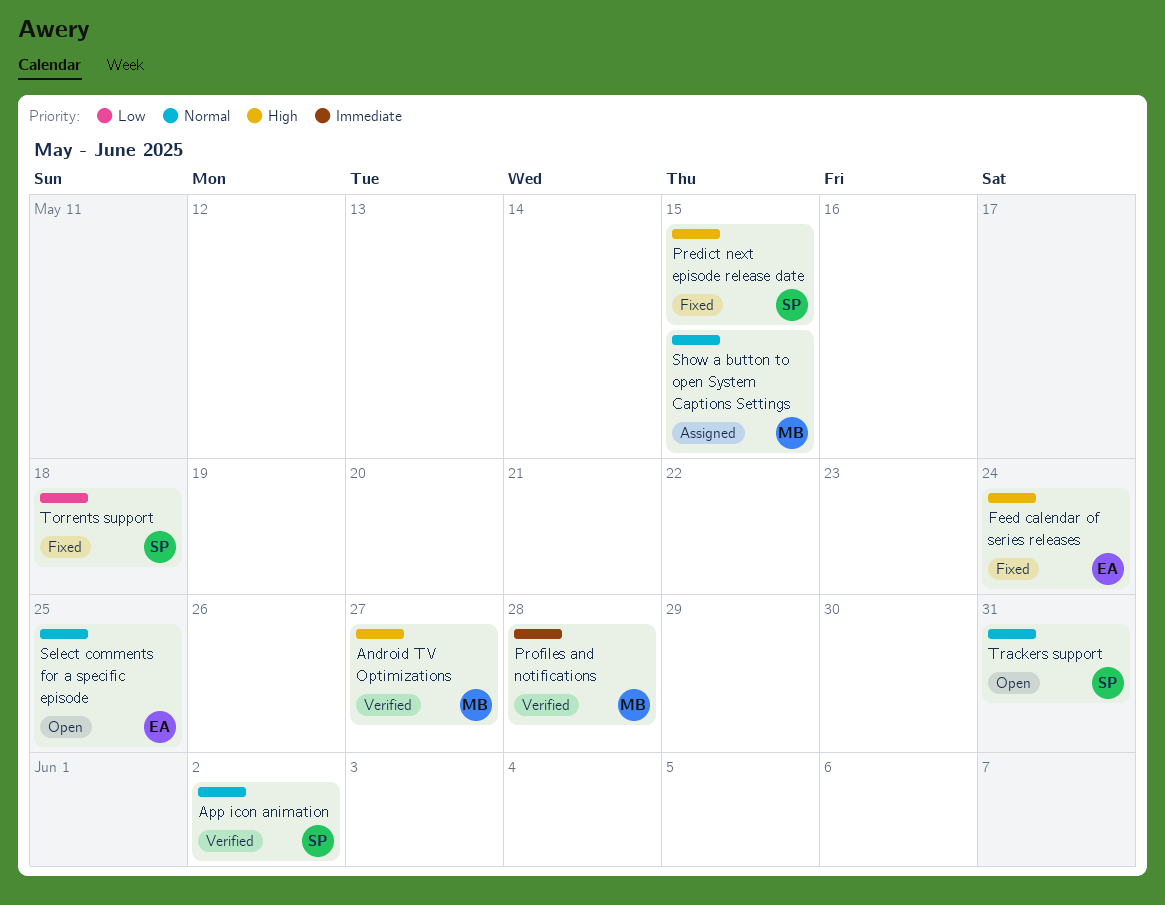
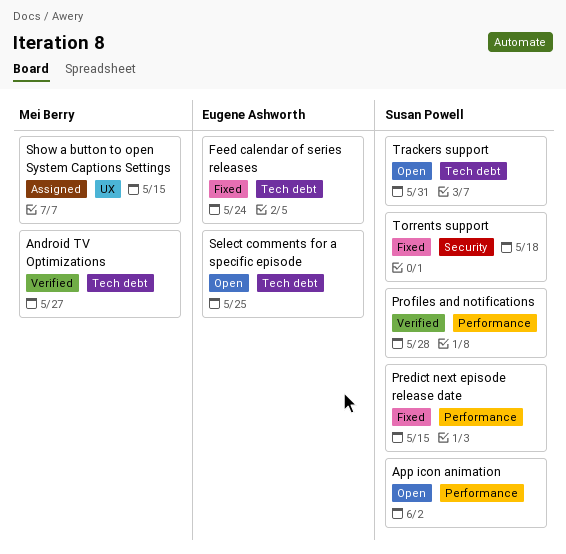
App icon animation, status: Verified -> Open
Profiles and notifications, owner: Mei Berry -> Susan Powell

